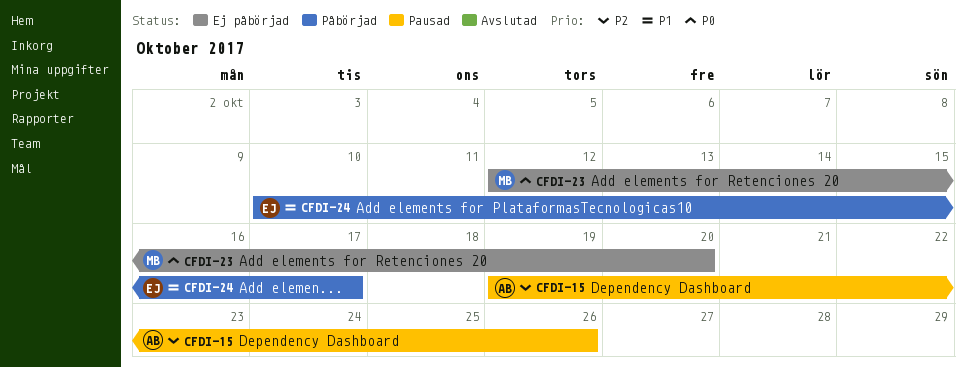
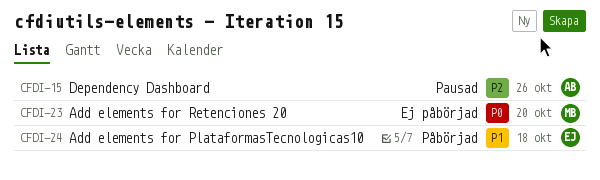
CFDI-24, due: Oct 17 -> Oct 18

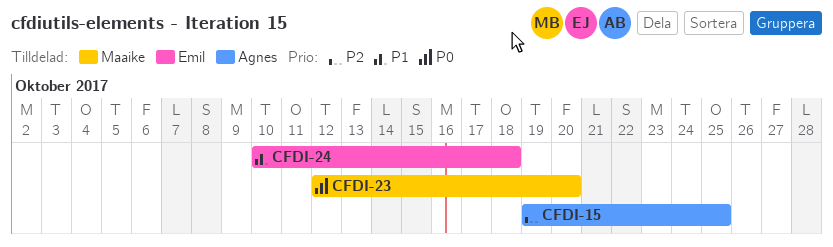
CFDI-15, due: Oct 26 -> Oct 25

